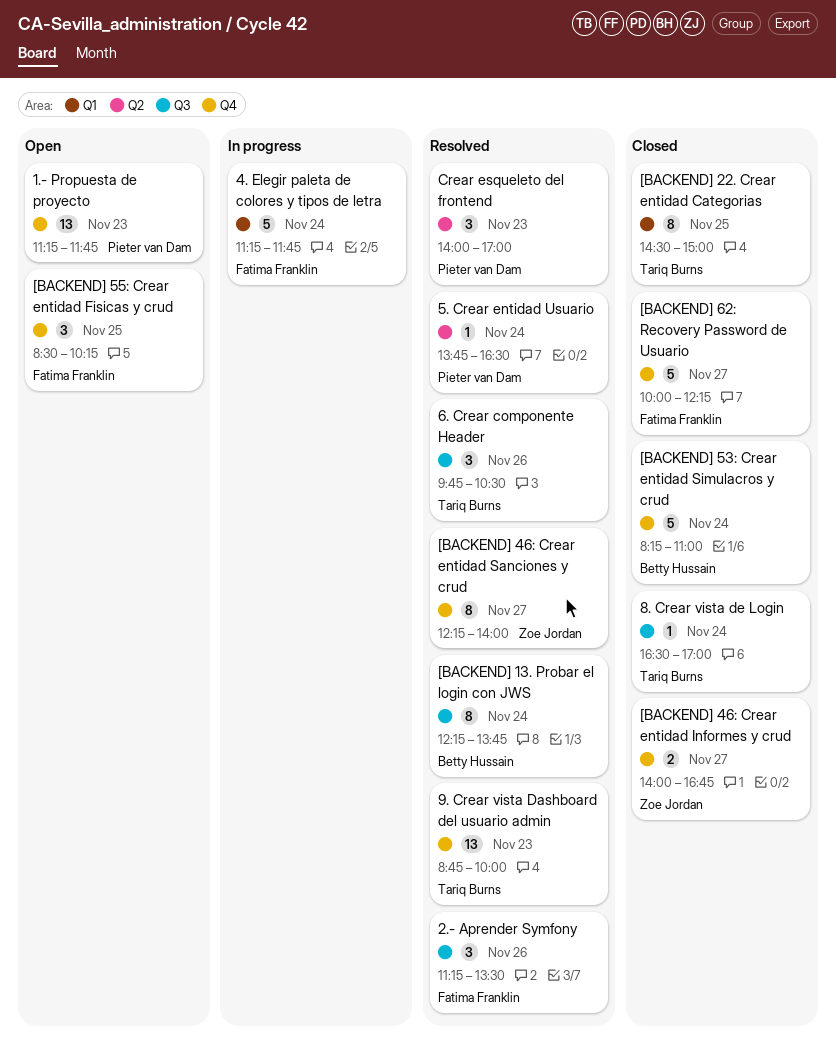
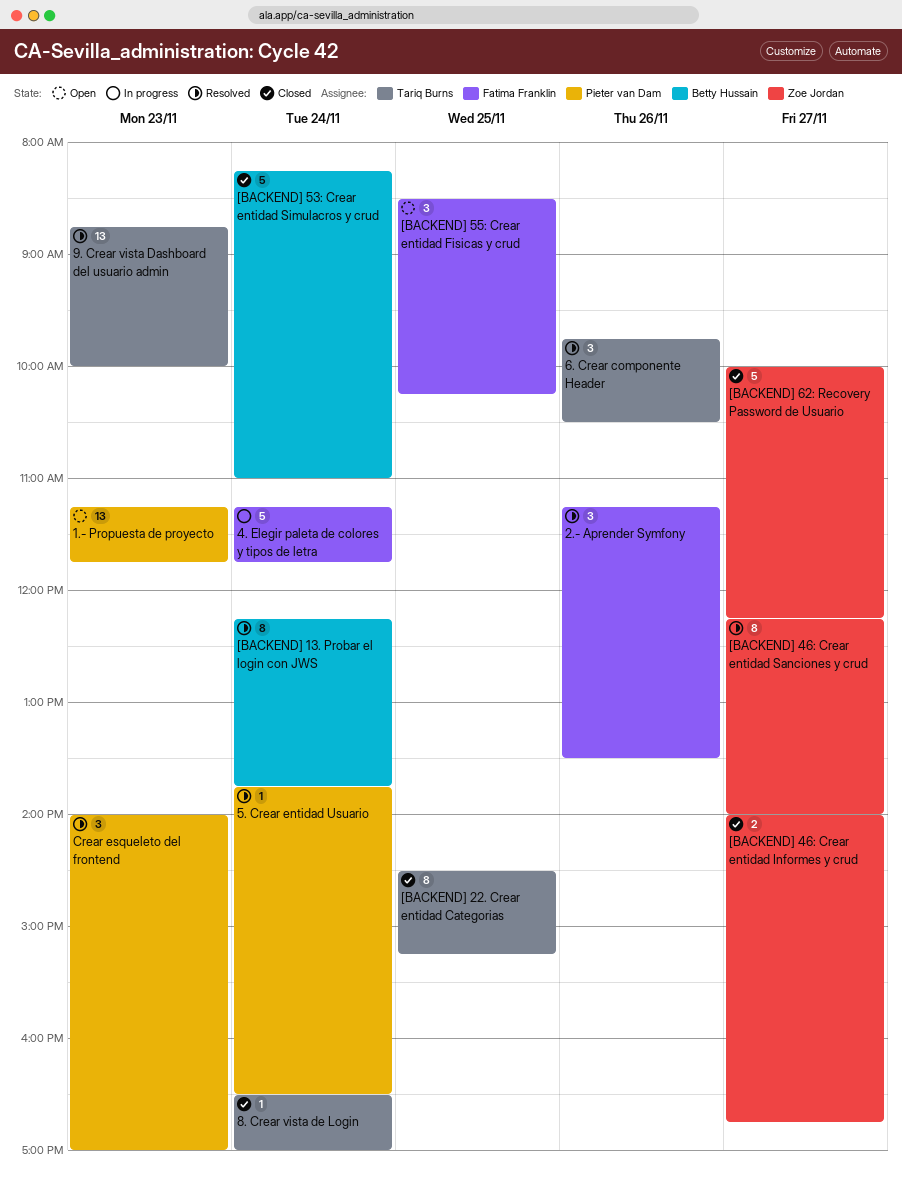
[BACKEND] 22. Crear entidad Categorias, ends: 15:00 -> 15:15
[BACKEND] 62: Recovery Password de Usuario, owner: Fatima Franklin -> Zoe Jordan

